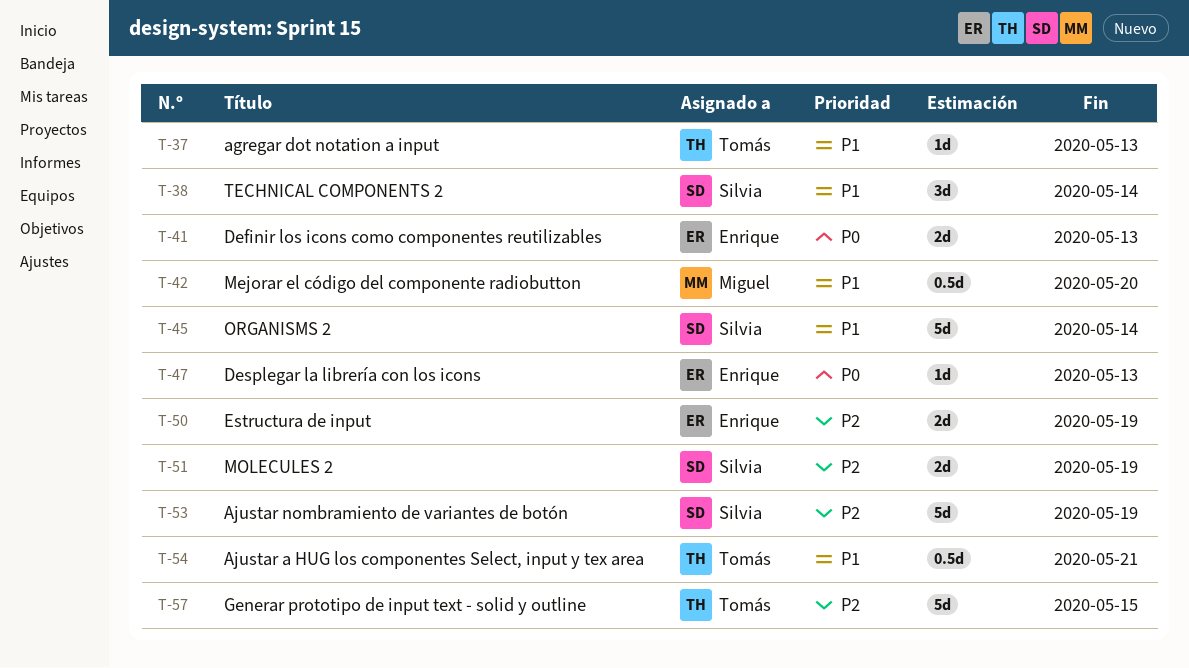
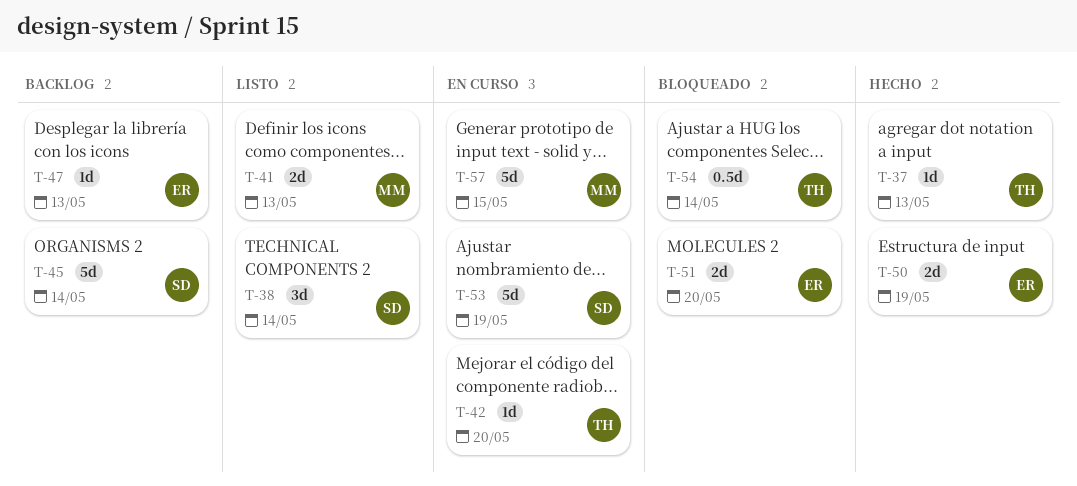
T-41, owner: Enrique -> Miguel
T-42, owner: Miguel -> Tomás
T-42, estimate: 0.5d -> 1d
T-51, owner: Silvia -> Enrique
T-51, due: May 19 -> May 20
T-54, due: May 21 -> May 14
T-57, owner: Tomás -> Miguel

